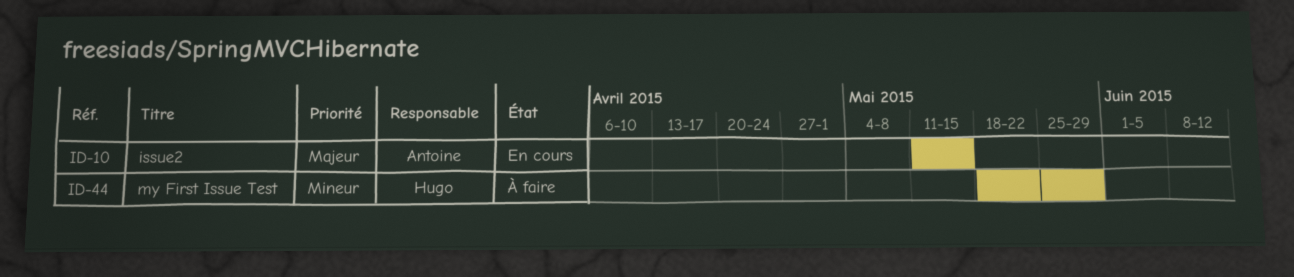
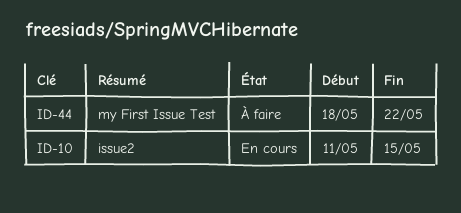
ID-44, due: May 29 -> May 22

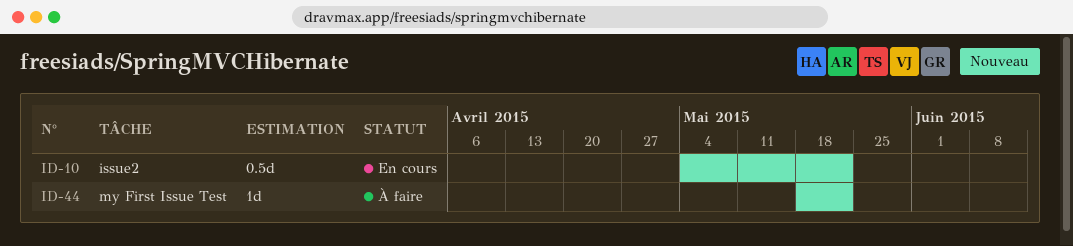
ID-10, start: May 11 -> May 4
ID-10, due: May 15 -> May 22

